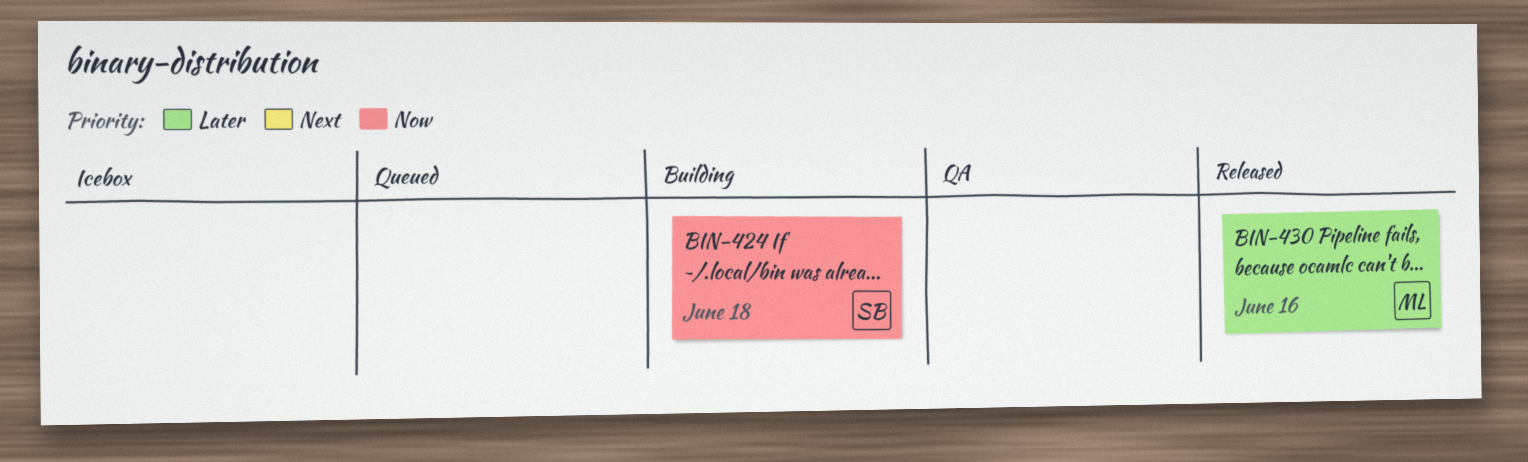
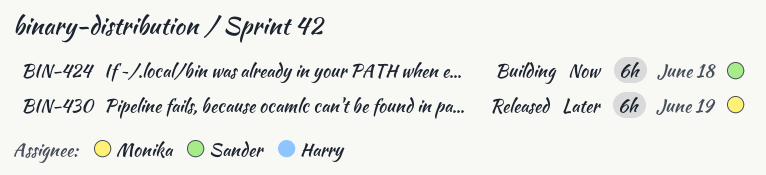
BIN-430, due: Jun 16 -> Jun 19

